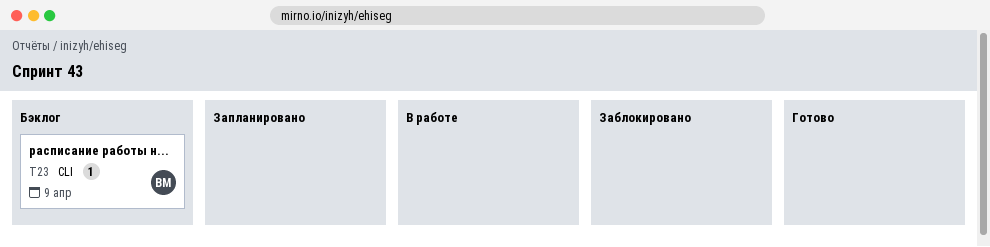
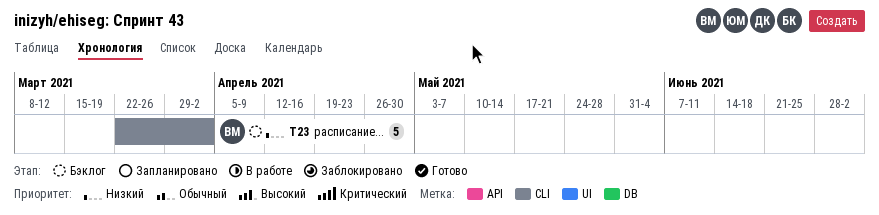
T23, estimate: 1 -> 5
T23, due: Apr 9 -> Apr 2

